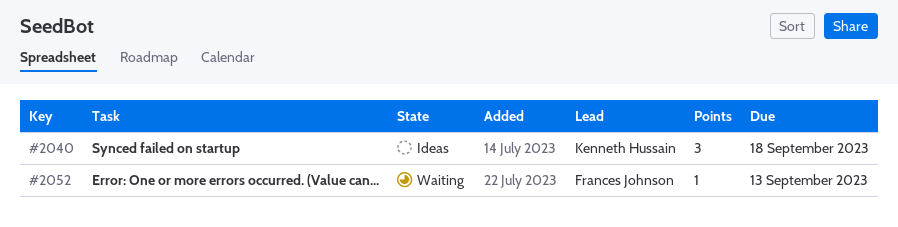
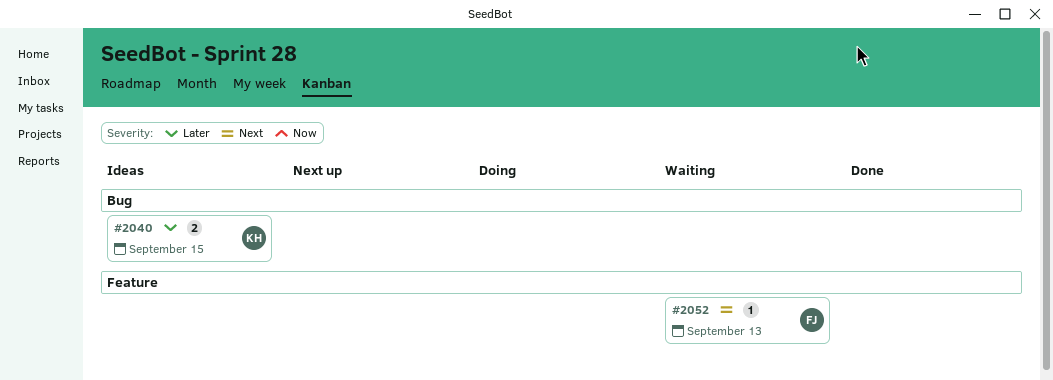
#2040, estimate: 3 -> 2
#2040, due: Sep 18 -> Sep 15

